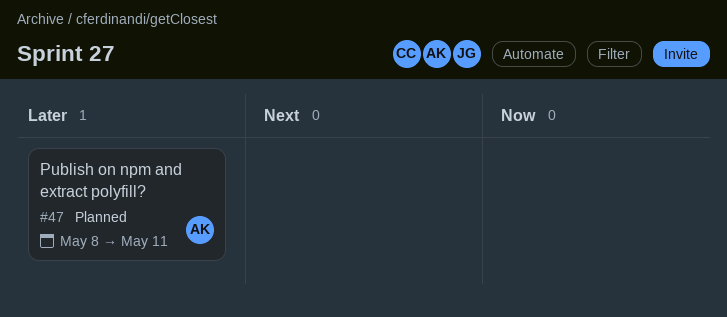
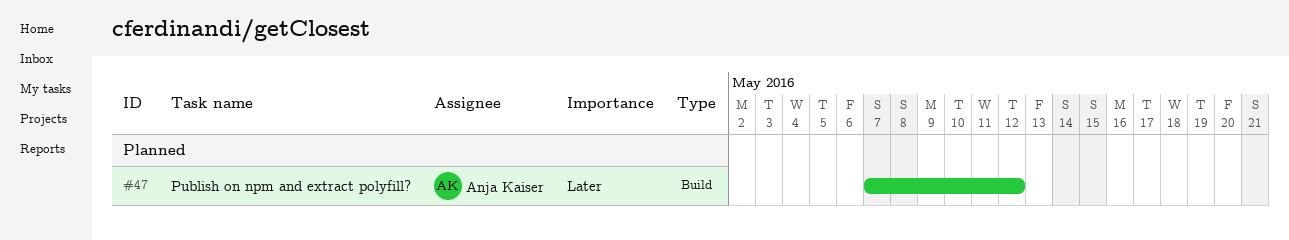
#47, start: May 8 -> May 7
#47, due: May 11 -> May 12

